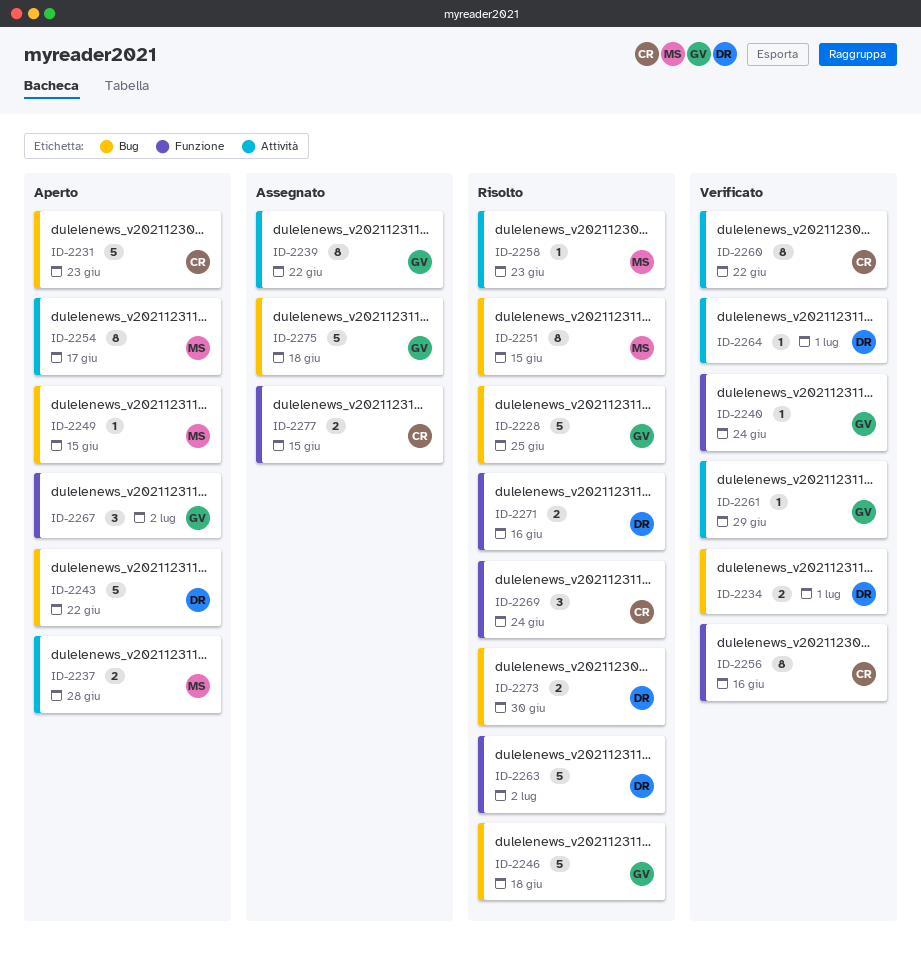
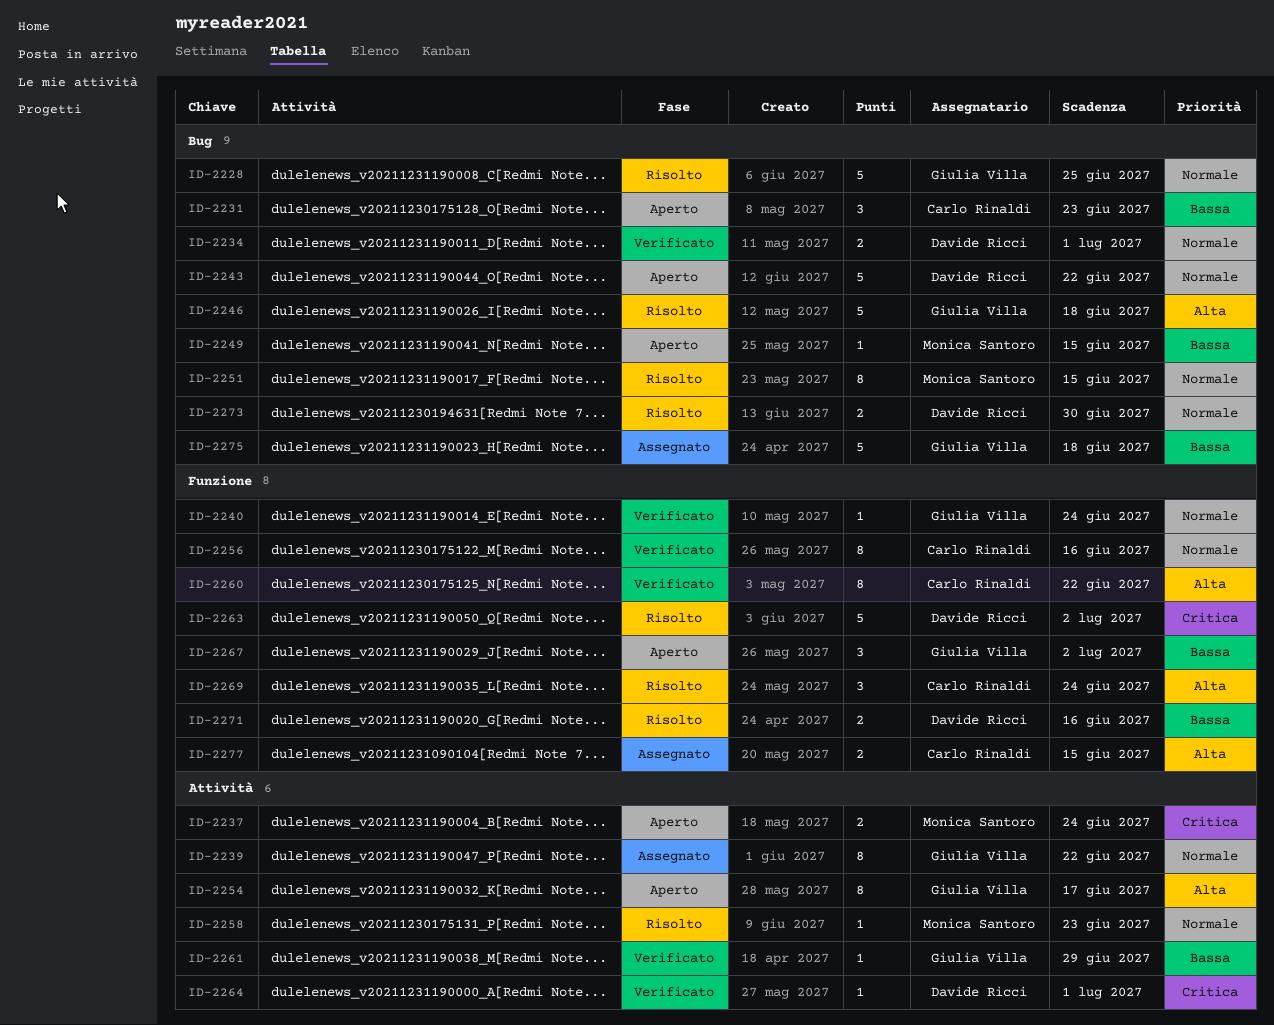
ID-2231, estimate: 5 -> 3
ID-2237, due: Jun 28 -> Jun 24
ID-2254, owner: Monica Santoro -> Giulia Villa
ID-2260, label: Attività -> Funzione

